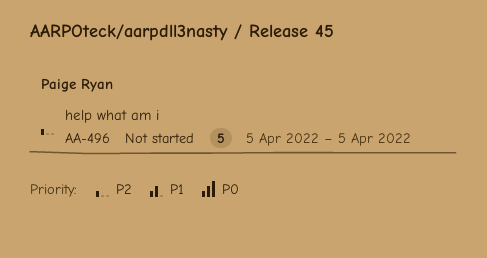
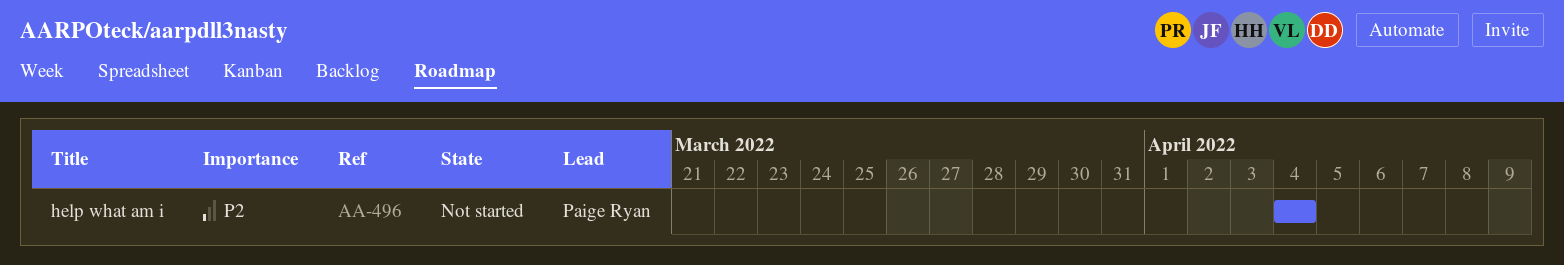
AA-496, start: Apr 5 -> Apr 4
AA-496, due: Apr 5 -> Apr 4

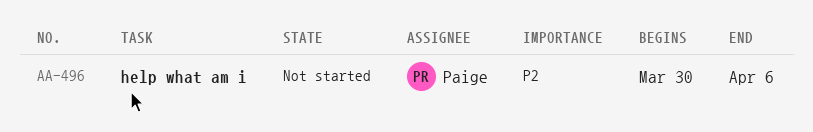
AA-496, start: Apr 4 -> Mar 30
AA-496, due: Apr 4 -> Apr 6

